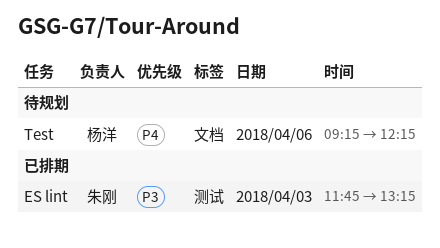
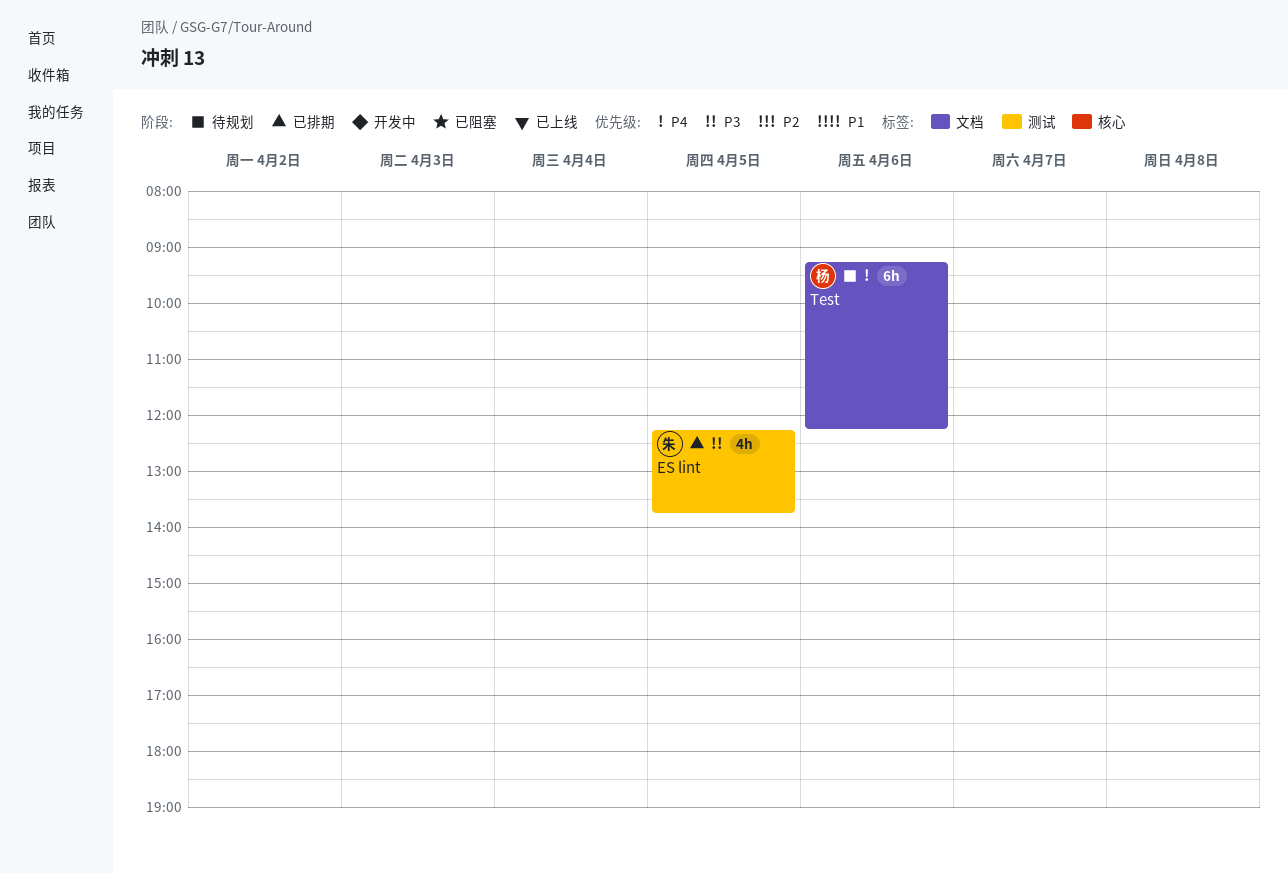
ES lint, day: Apr 3 -> Apr 5
ES lint, begins: 11:45 -> 12:15
ES lint, ends: 13:15 -> 13:45

